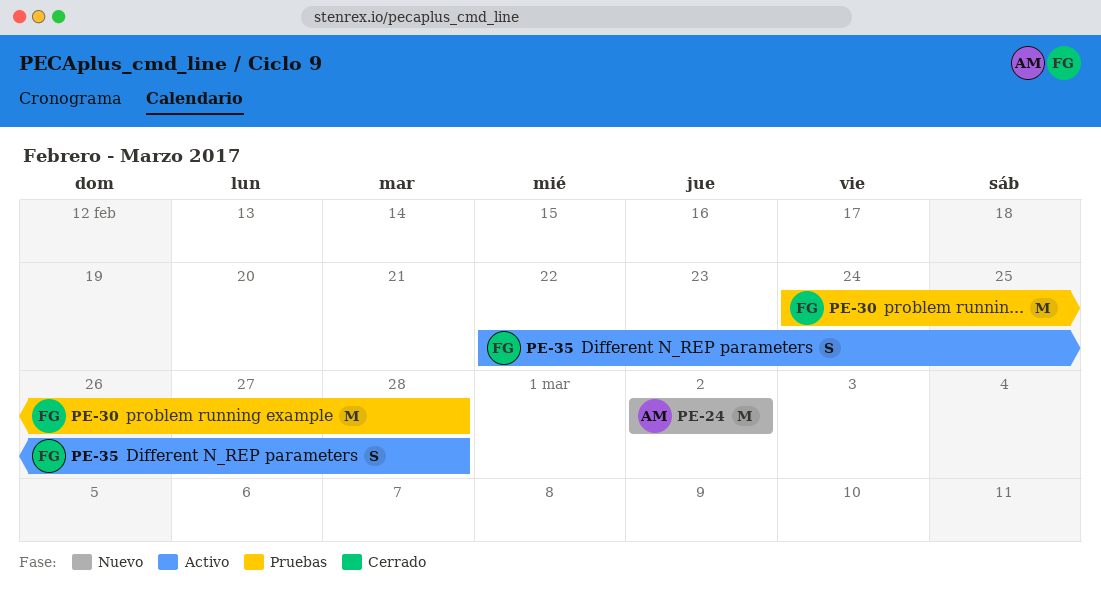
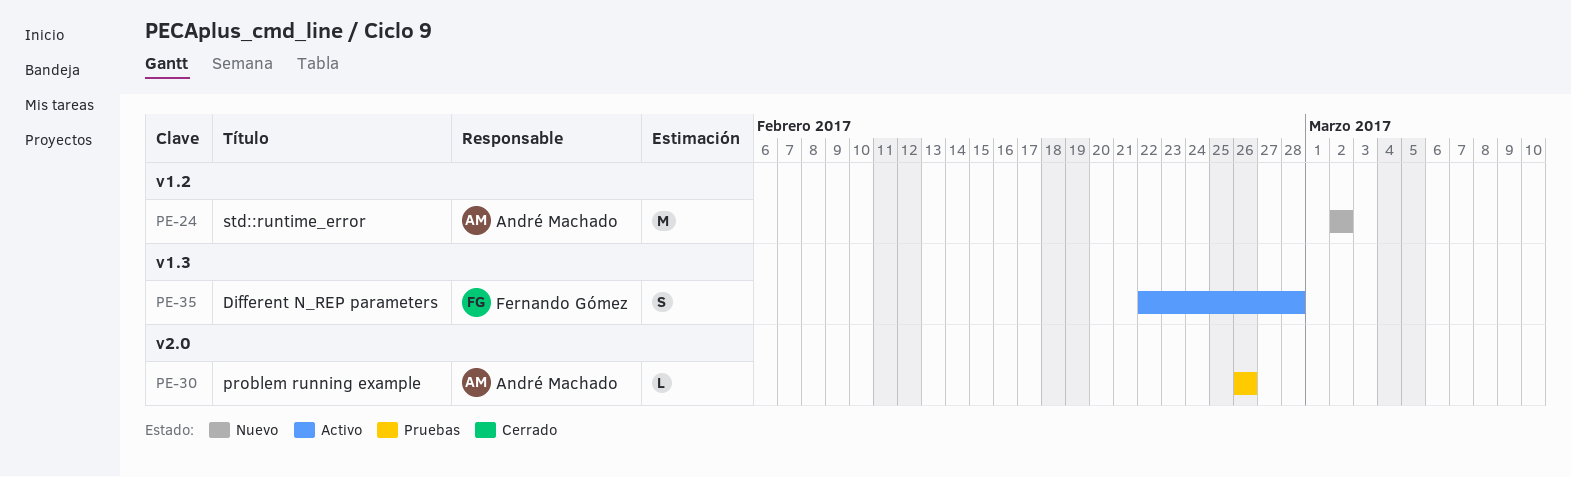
PE-30, owner: Fernando Gómez -> André Machado
PE-30, estimate: M -> L
PE-30, start: Feb 24 -> Feb 26
PE-30, due: Feb 28 -> Feb 26

